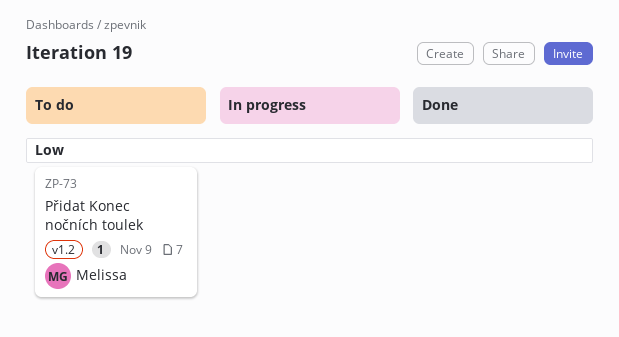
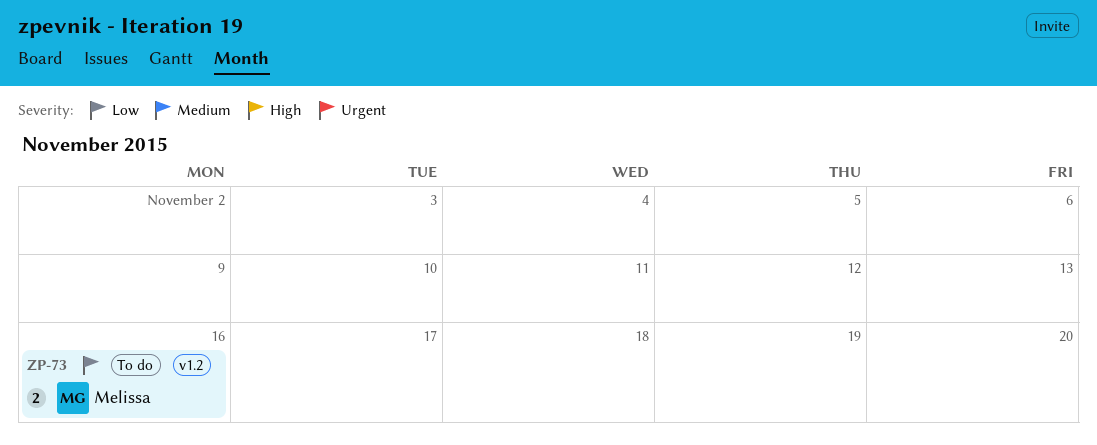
ZP-73, estimate: 1 -> 2
ZP-73, due: Nov 9 -> Nov 16

